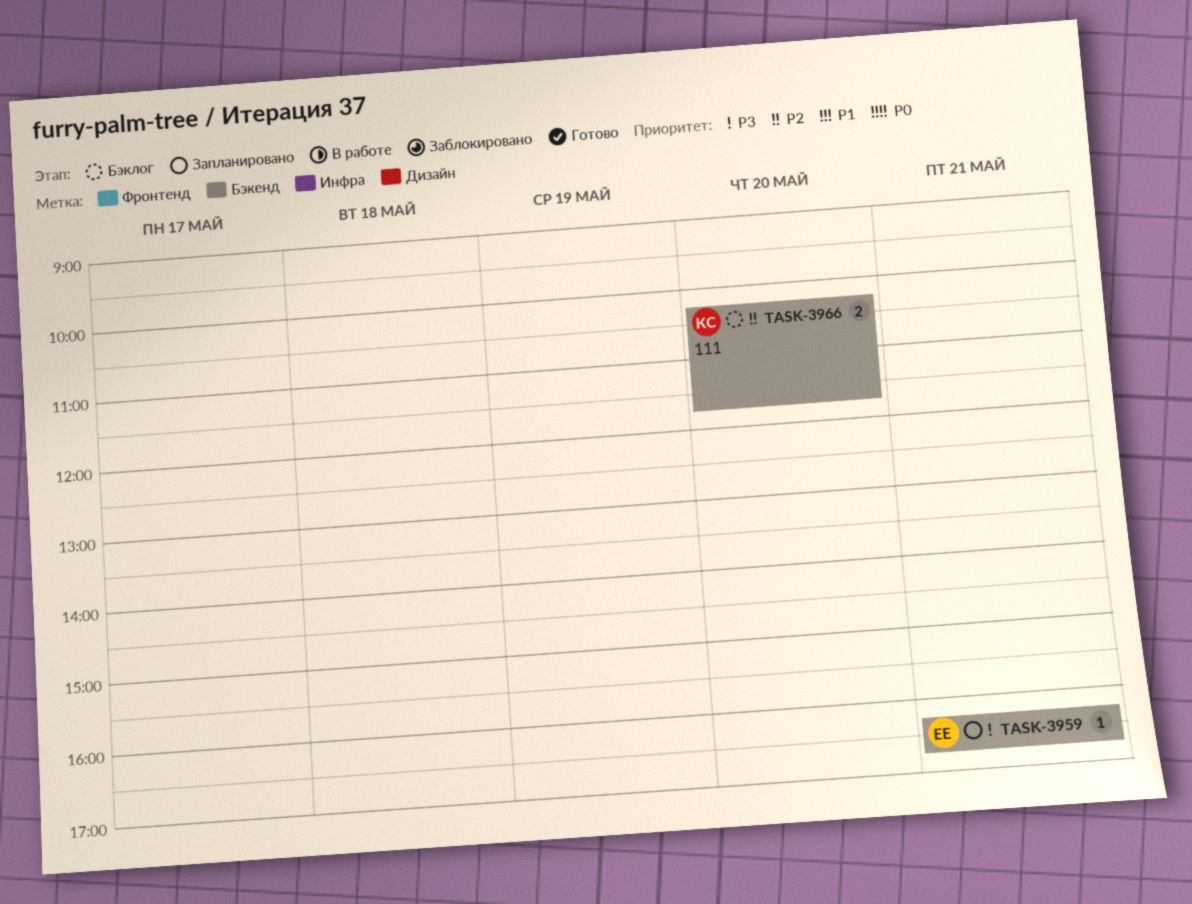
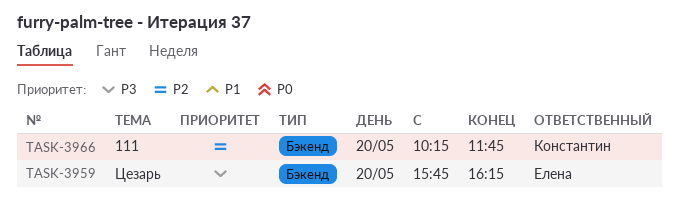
TASK-3959, day: May 21 -> May 20
TASK-3959, begins: 16:15 -> 15:45
TASK-3959, ends: 16:45 -> 16:15

